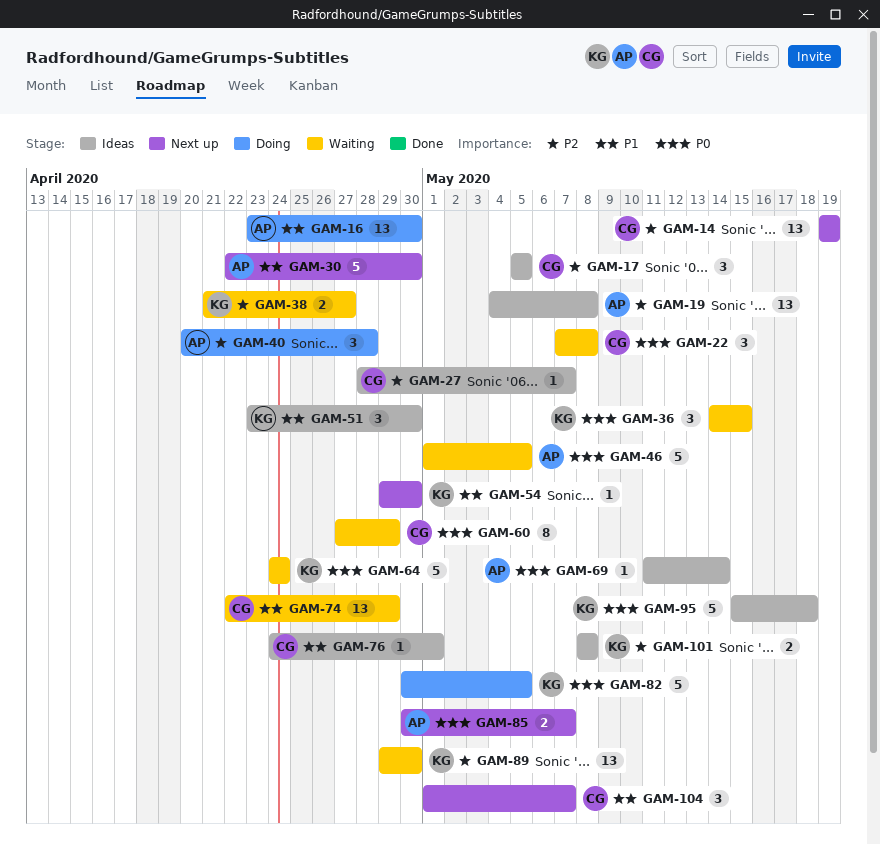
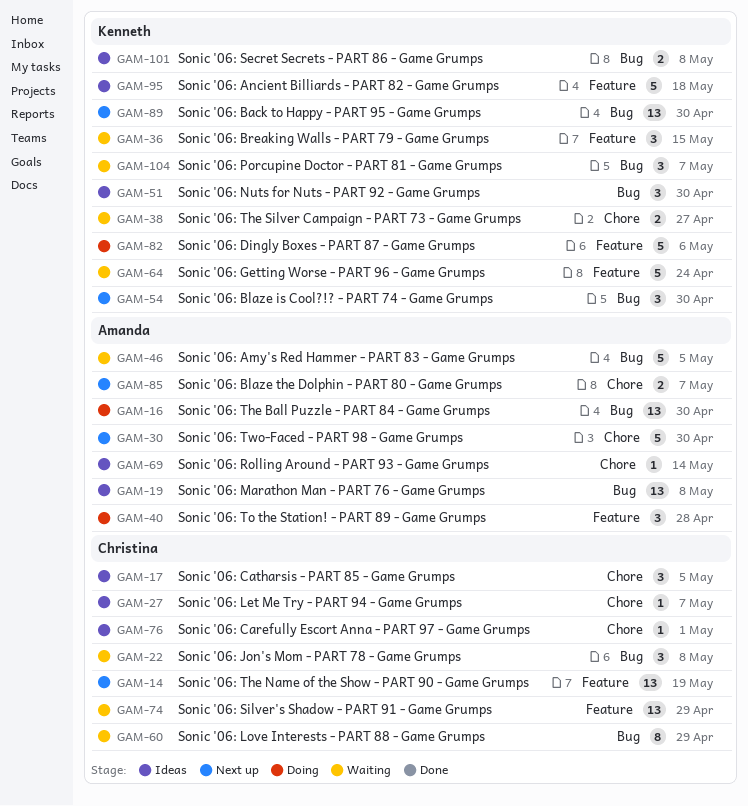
GAM-54, estimate: 1 -> 3
GAM-82, due: May 5 -> May 6
GAM-89, status: Waiting -> Next up
GAM-104, status: Next up -> Waiting
GAM-104, owner: Christina -> Kenneth

